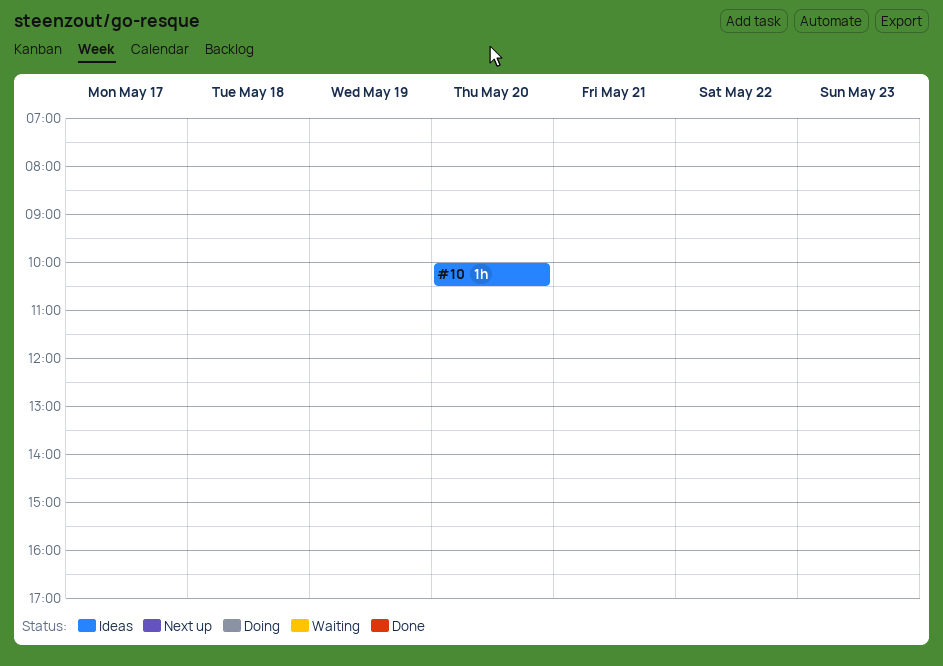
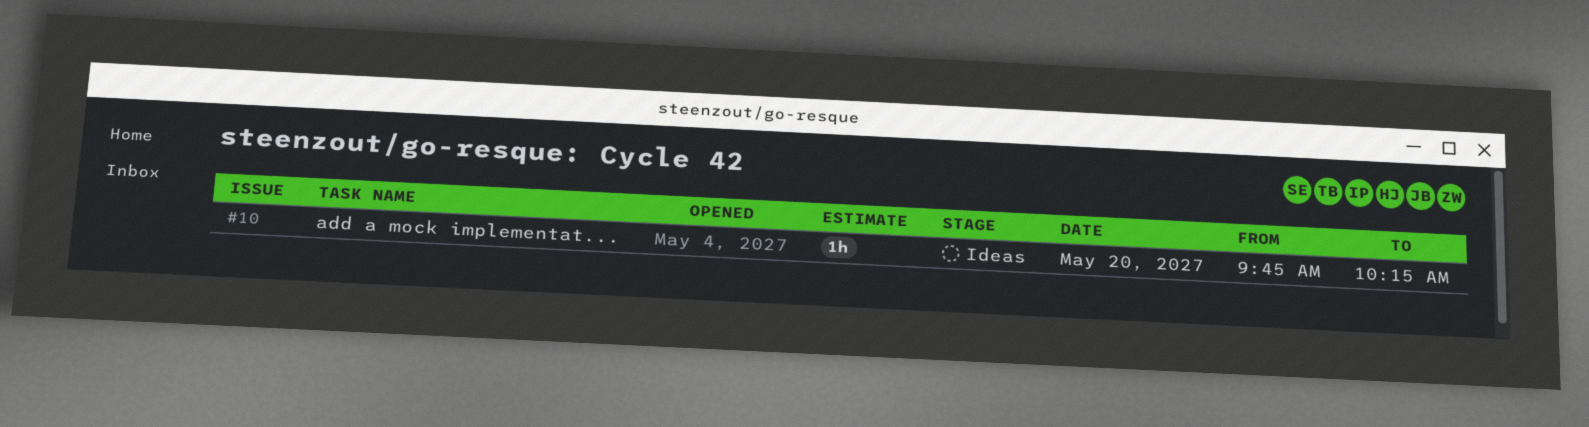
#10, begins: 10:00 -> 09:45
#10, ends: 10:30 -> 10:15

